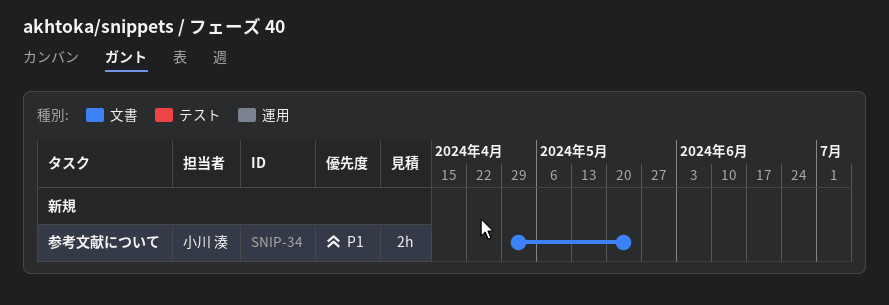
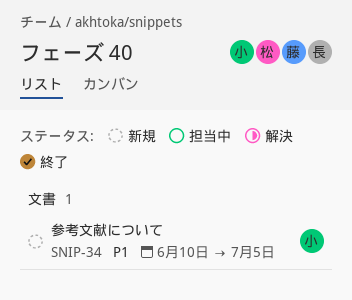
SNIP-34, start: Apr 29 -> Jun 10
SNIP-34, due: May 24 -> Jul 5

